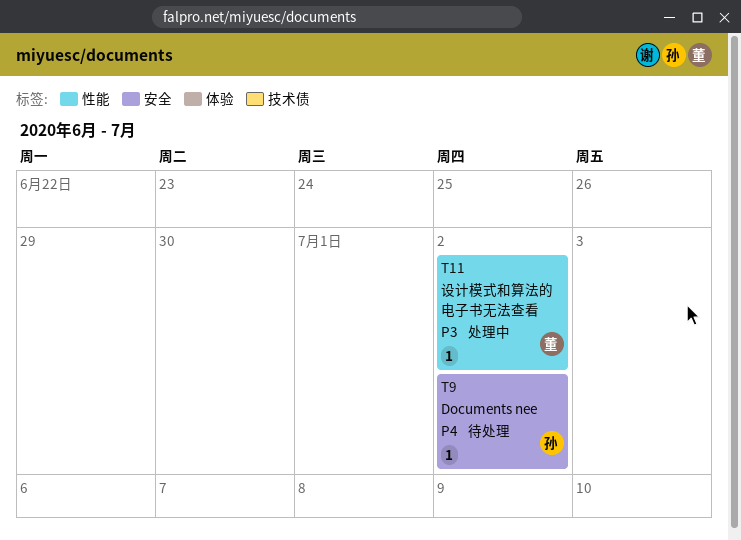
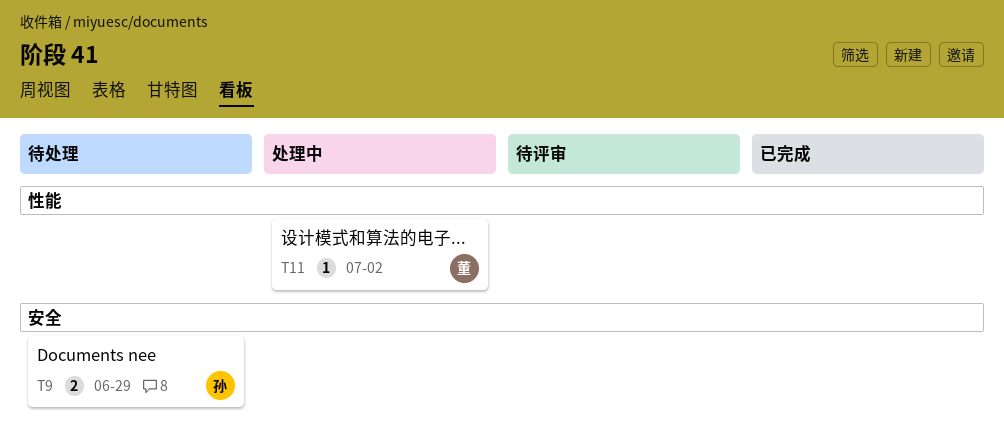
T9, estimate: 1 -> 2
T9, due: Jul 2 -> Jun 29

